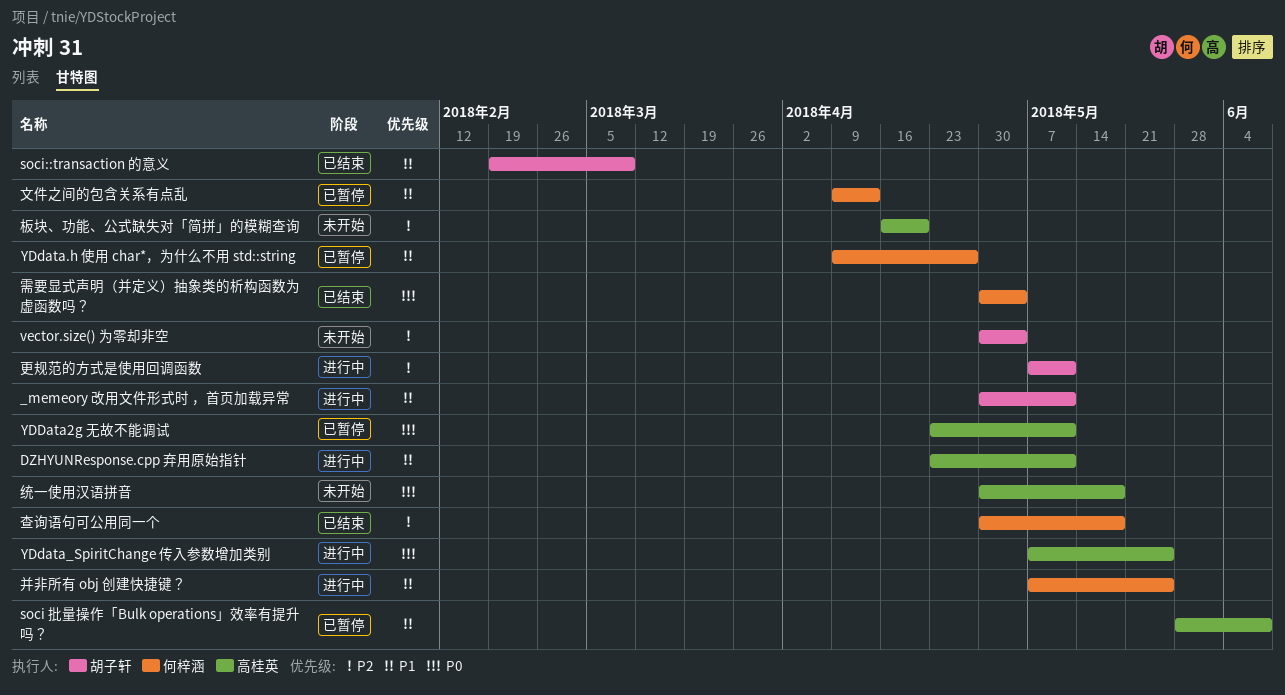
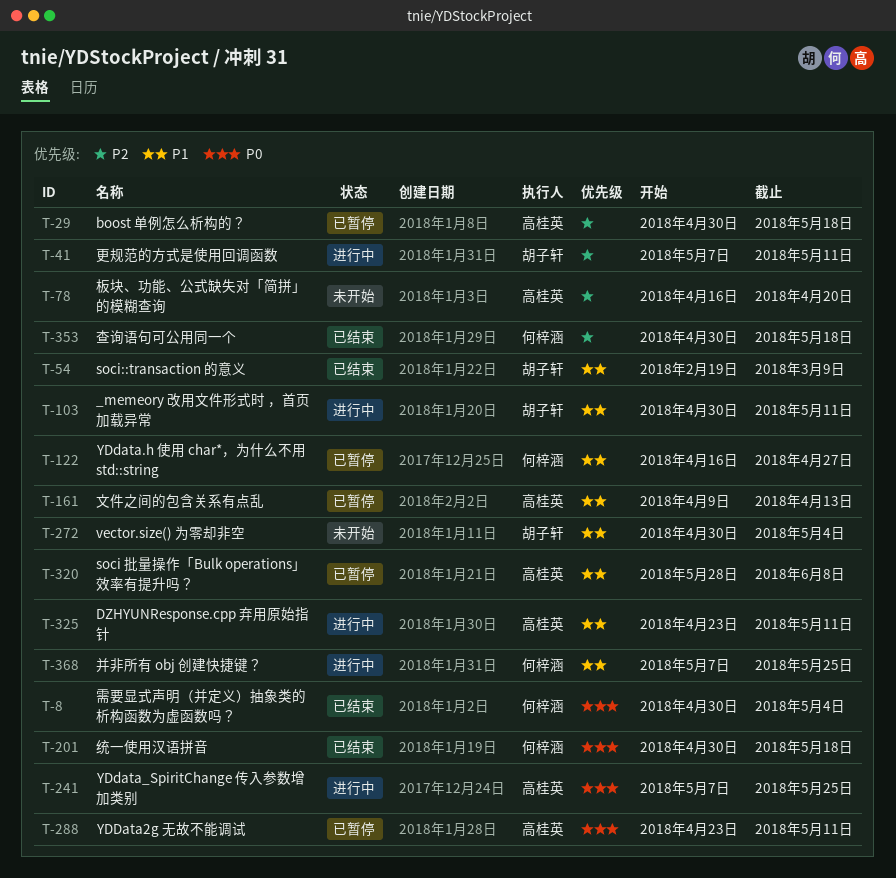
boost 单例怎么析构的？: none -> present
vector.size() 为零却非空, priority: P2 -> P1
YDdata.h 使用 char*，为什么不用 std::string, start: Apr 9 -> Apr 16
文件之间的包含关系有点乱, owner: 何梓涵 -> 高桂英
统一使用汉语拼音, status: 未开始 -> 已结束
统一使用汉语拼音, owner: 高桂英 -> 何梓涵

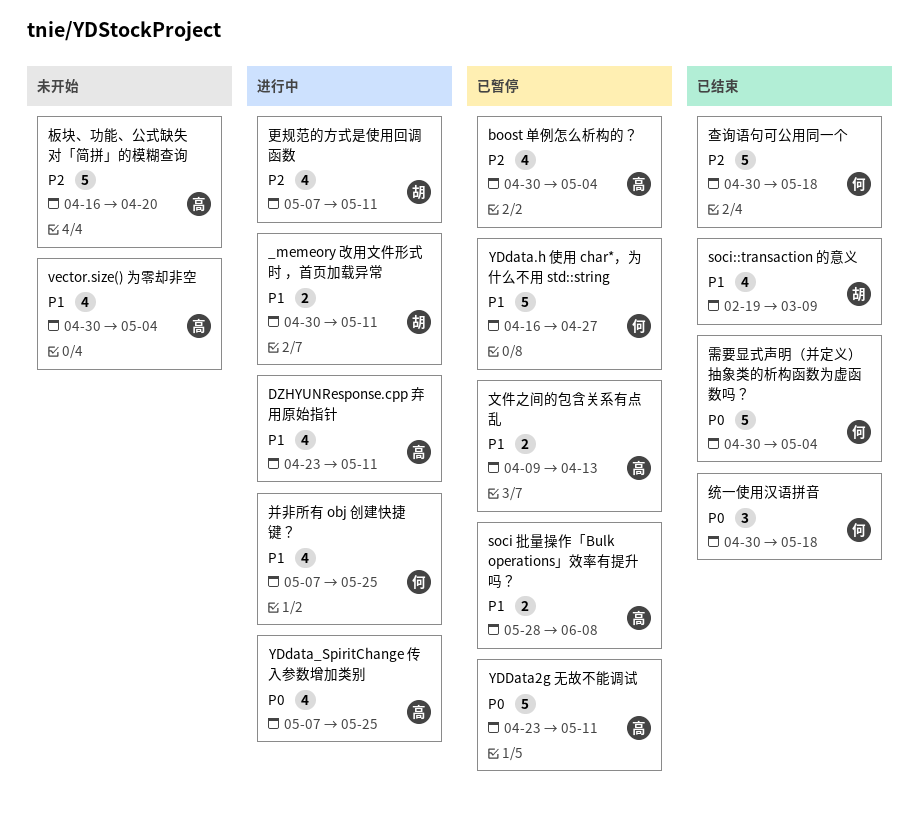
boost 单例怎么析构的？, due: May 18 -> May 4
vector.size() 为零却非空, owner: 胡子轩 -> 高桂英

